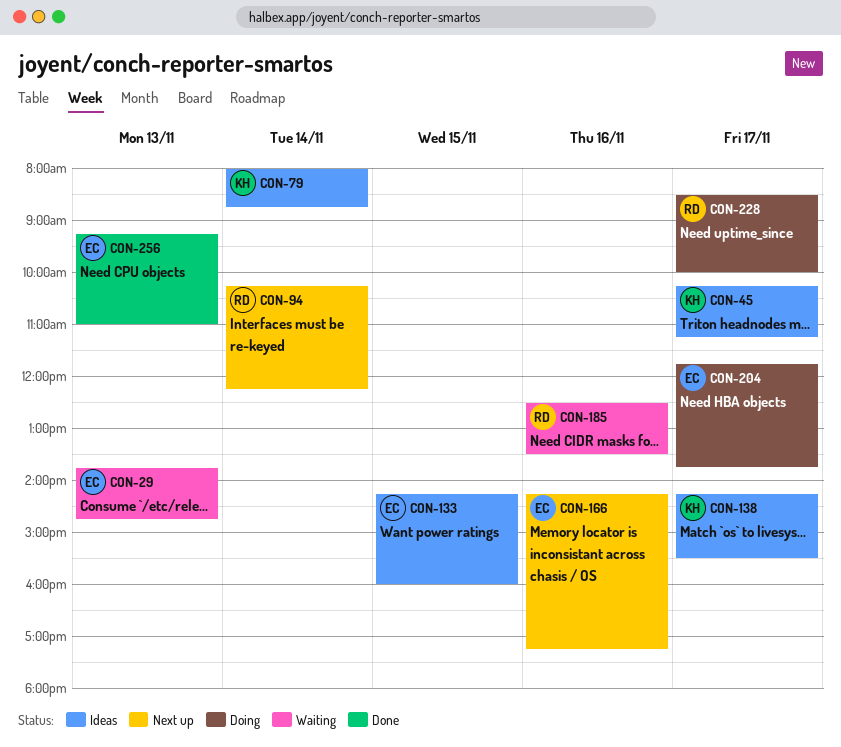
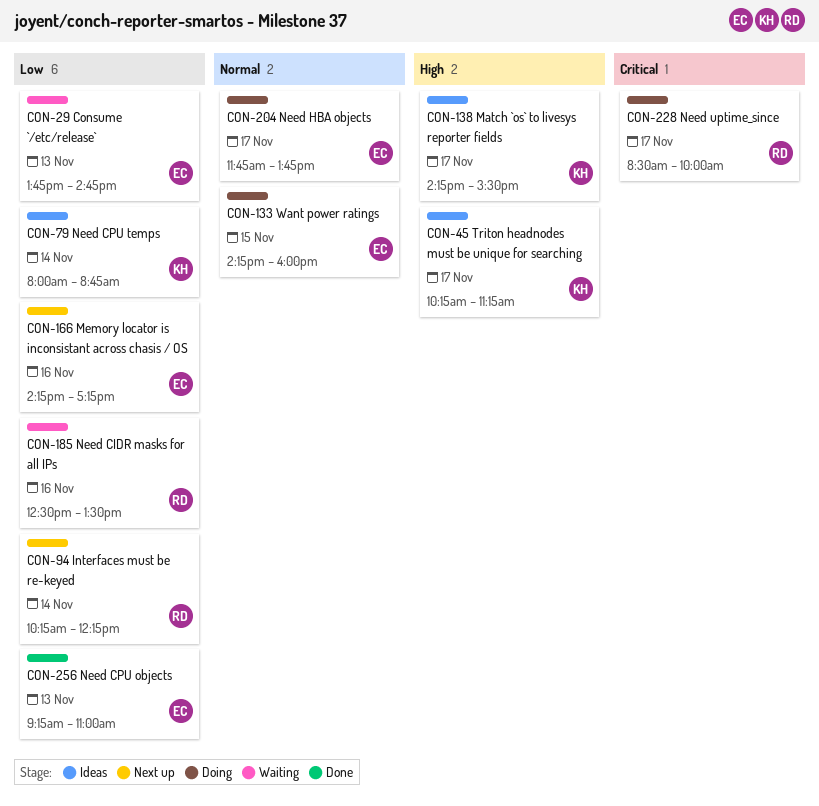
CON-133, status: Ideas -> Doing

